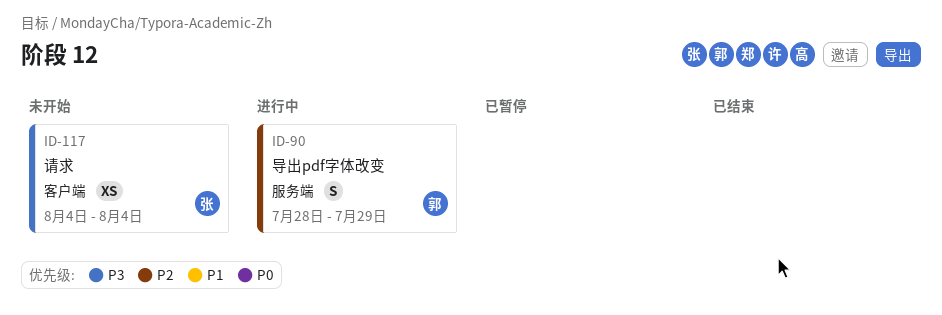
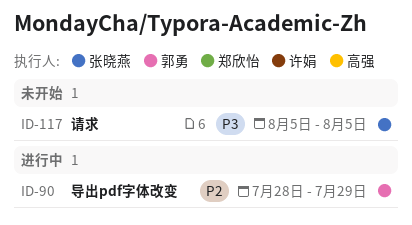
ID-117, start: Aug 4 -> Aug 5
ID-117, due: Aug 4 -> Aug 5

